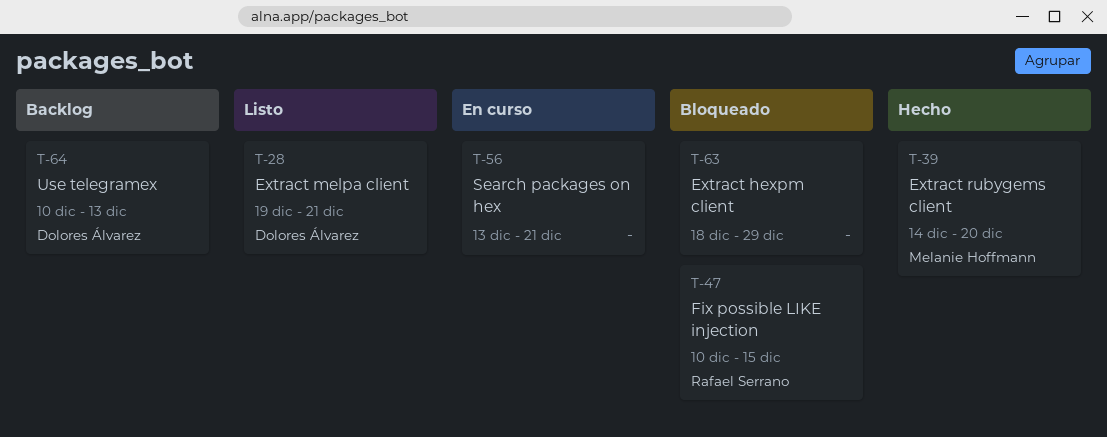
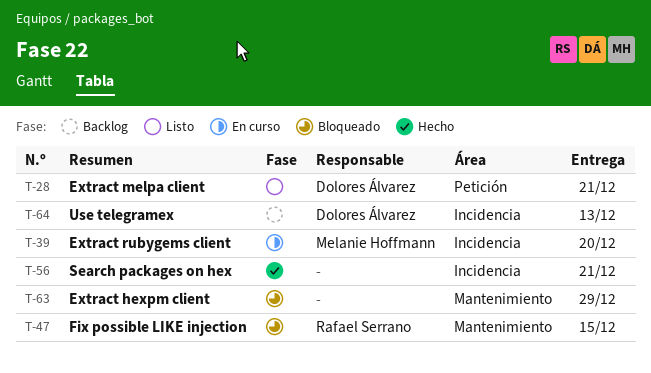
T-39, status: Hecho -> En curso
T-56, status: En curso -> Hecho

